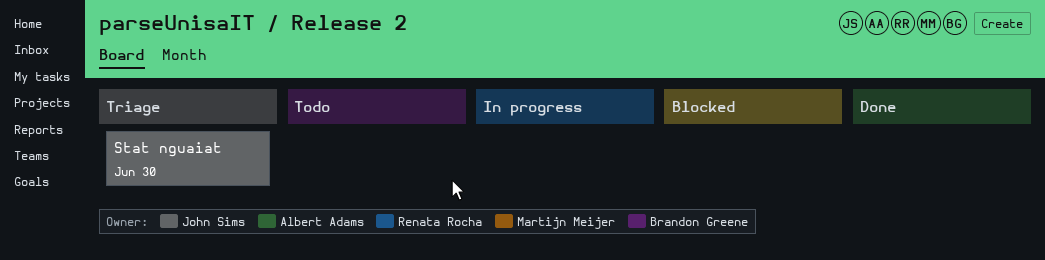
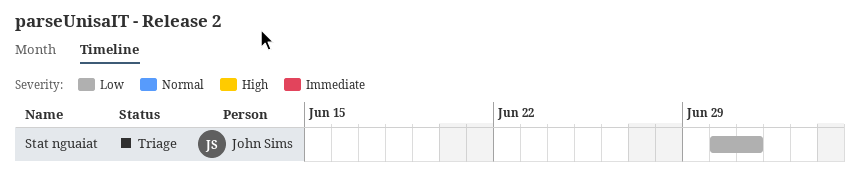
Stat nguaiat, due: Jun 30 -> Jul 1

